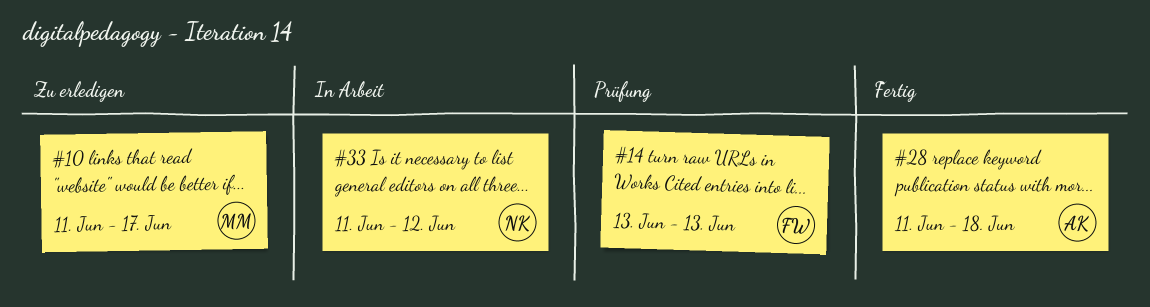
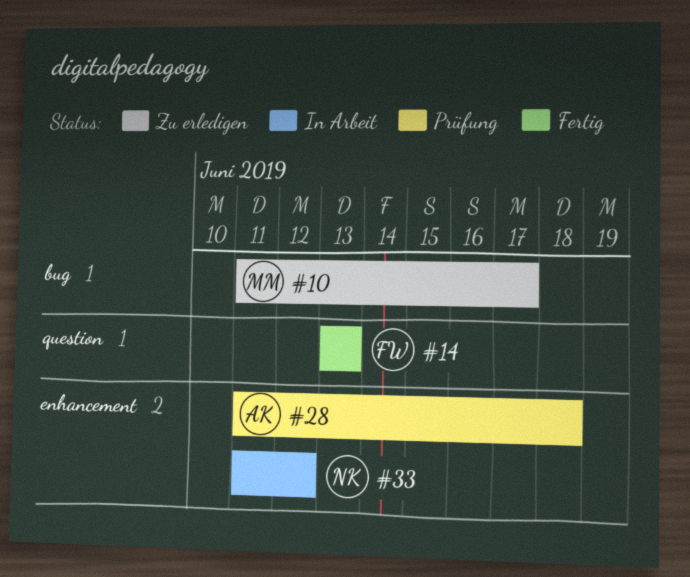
#14, status: Prüfung -> Fertig
#28, status: Fertig -> Prüfung

